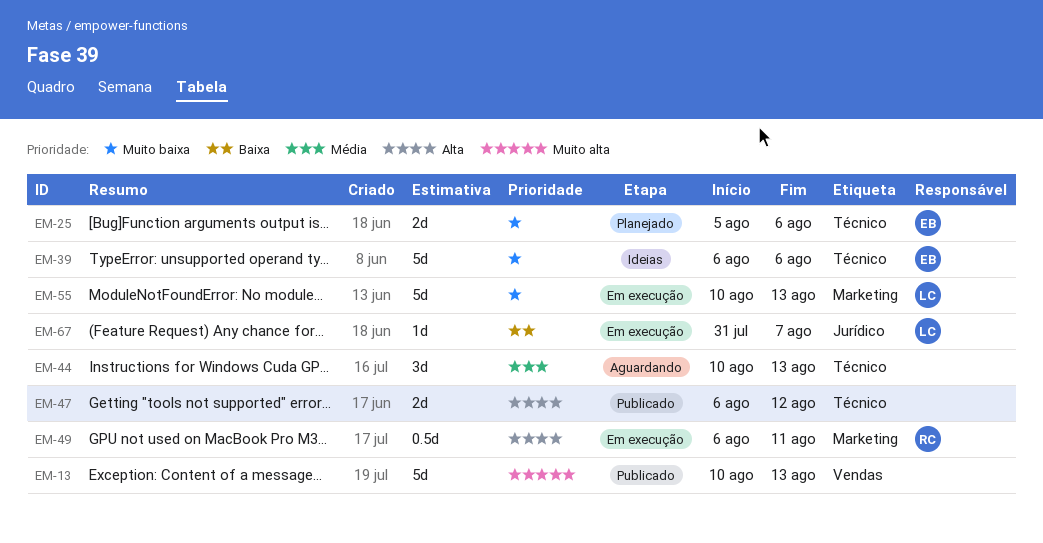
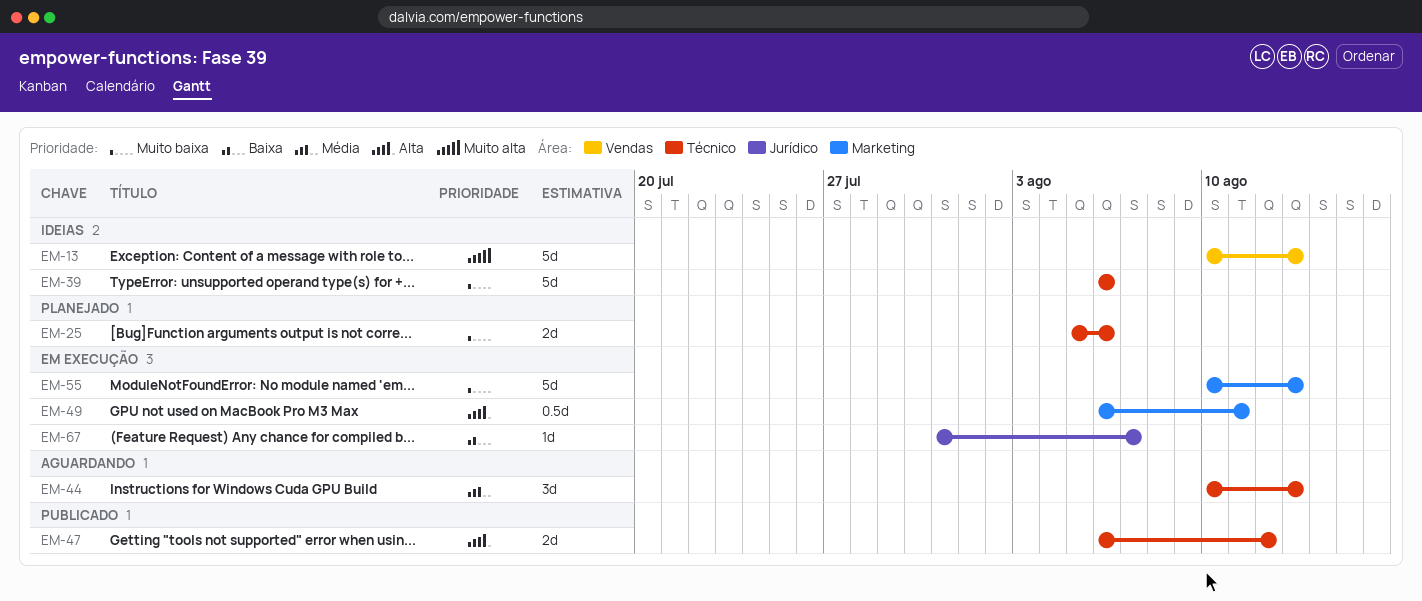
EM-13, status: Publicado -> Ideias

